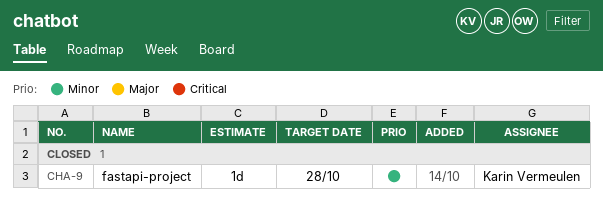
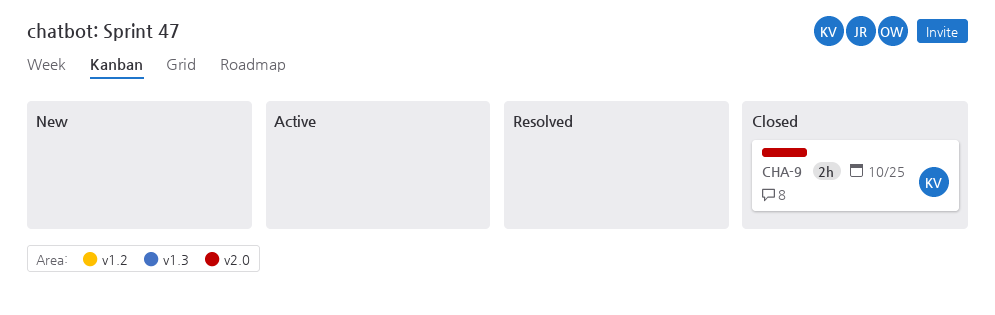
CHA-9, estimate: 1d -> 2h
CHA-9, due: Oct 28 -> Oct 25

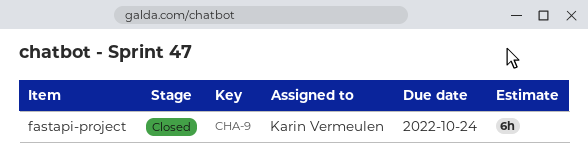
CHA-9, estimate: 2h -> 6h
CHA-9, due: Oct 25 -> Oct 24

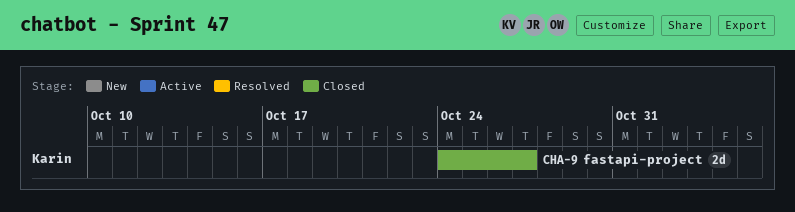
CHA-9, estimate: 6h -> 2d
CHA-9, due: Oct 24 -> Oct 27

